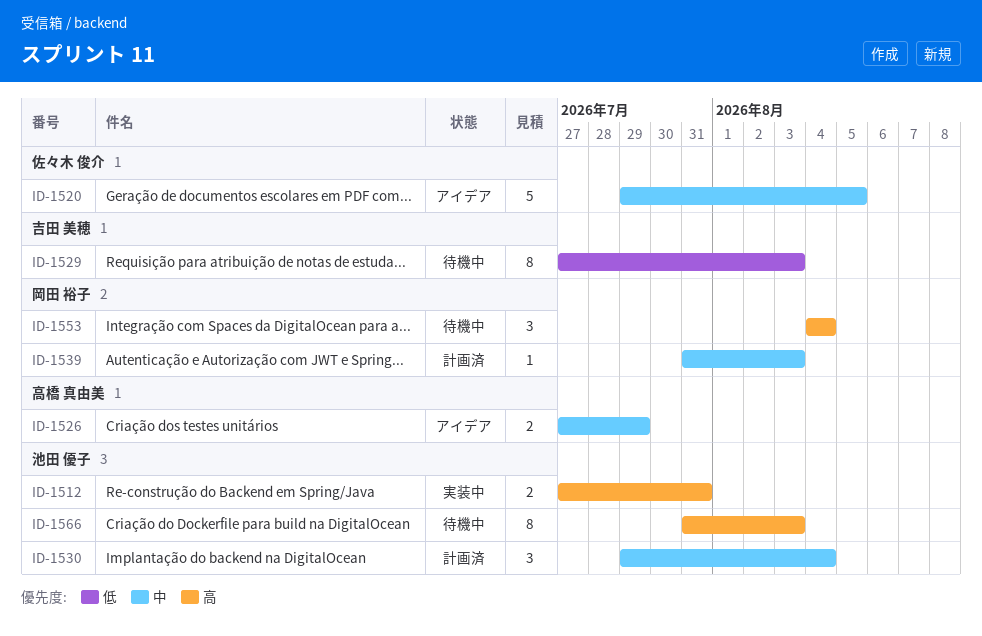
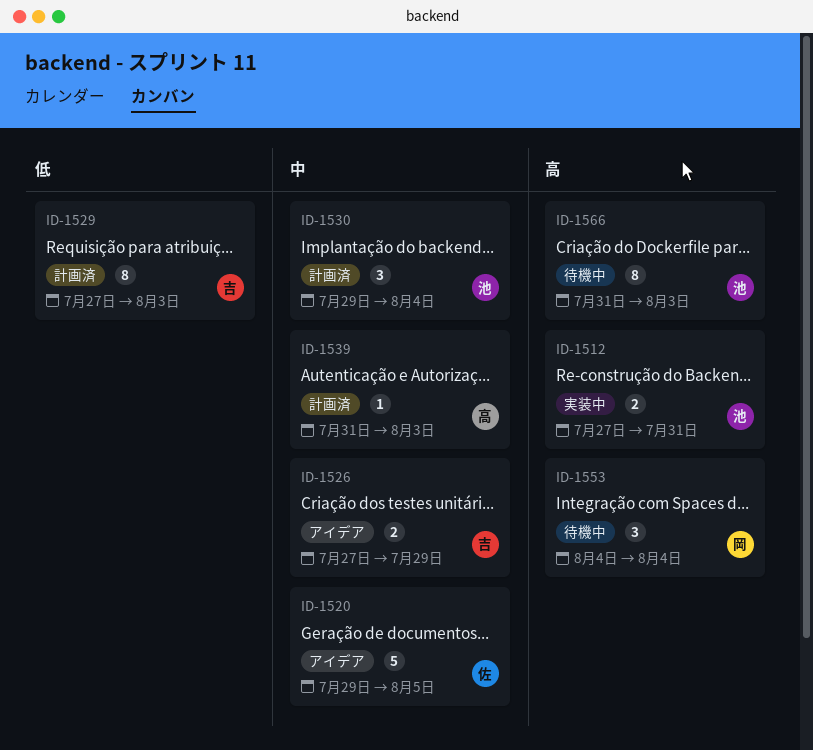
ID-1526, owner: 高橋 真由美 -> 吉田 美穂
ID-1529, status: 待機中 -> 計画済
ID-1539, owner: 岡田 裕子 -> 高橋 真由美

